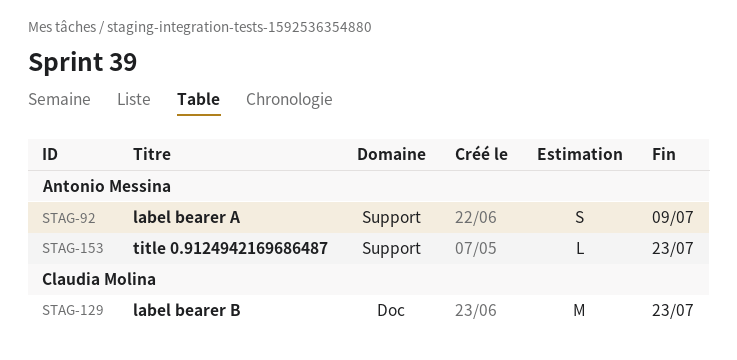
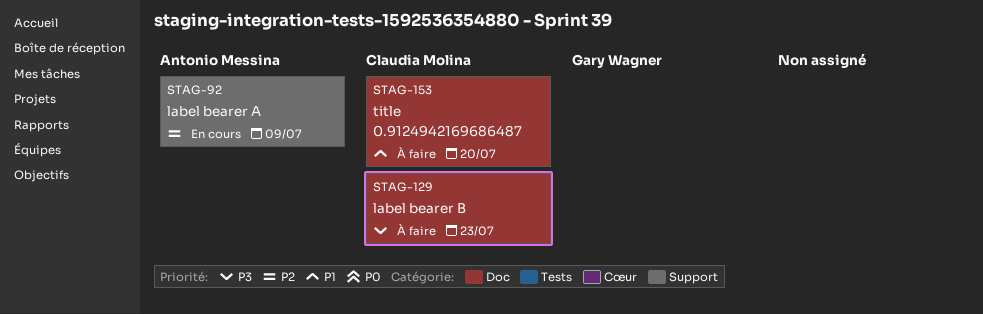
STAG-153, owner: Antonio Messina -> Claudia Molina
STAG-153, label: Support -> Doc
STAG-153, due: Jul 23 -> Jul 20

